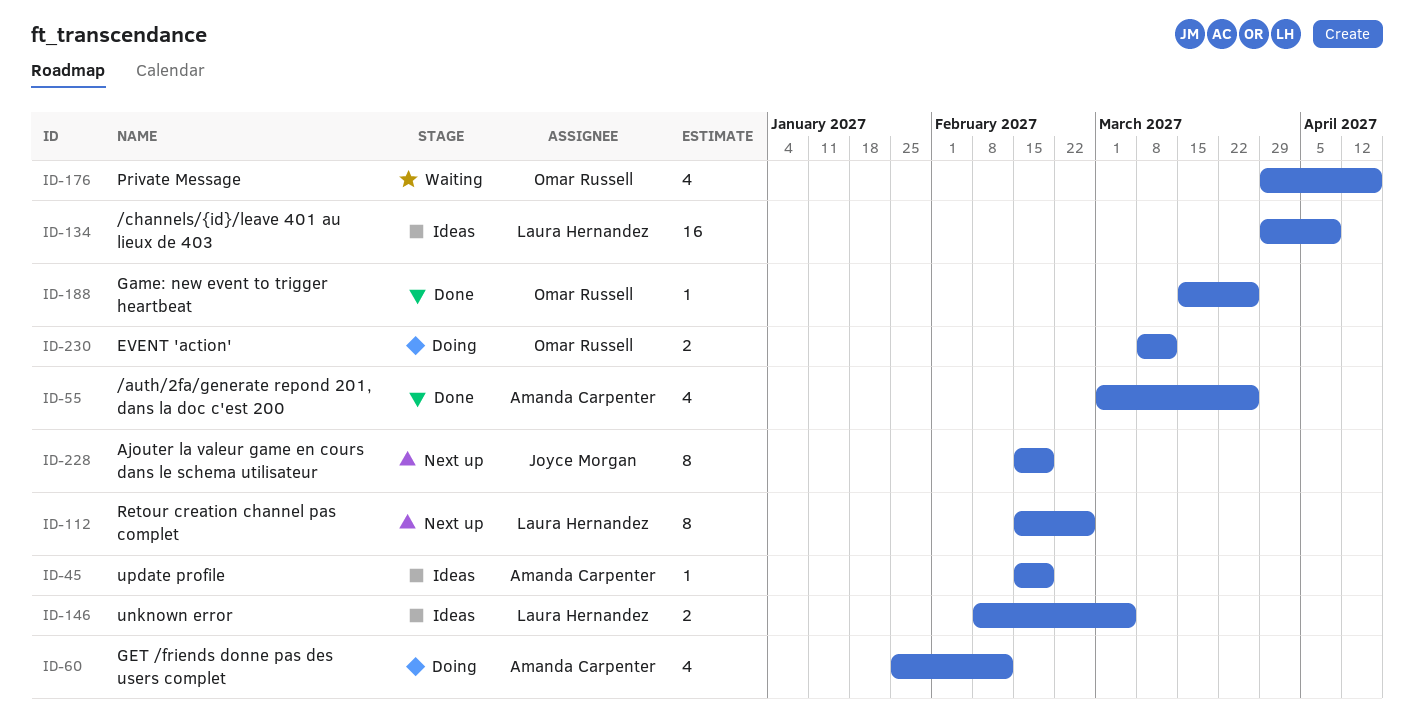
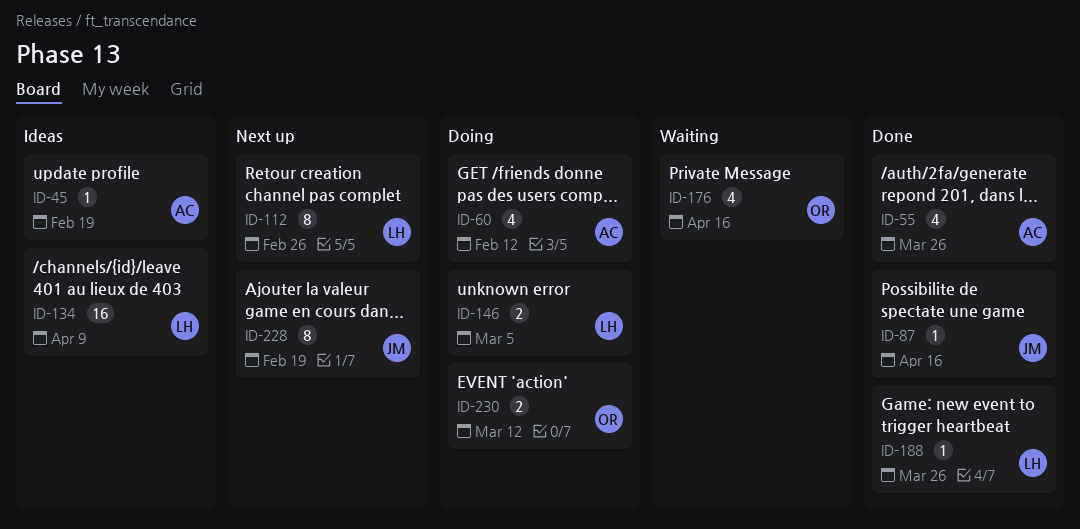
ID-87: none -> present
ID-146, status: Ideas -> Doing
ID-188, owner: Omar Russell -> Laura Hernandez

